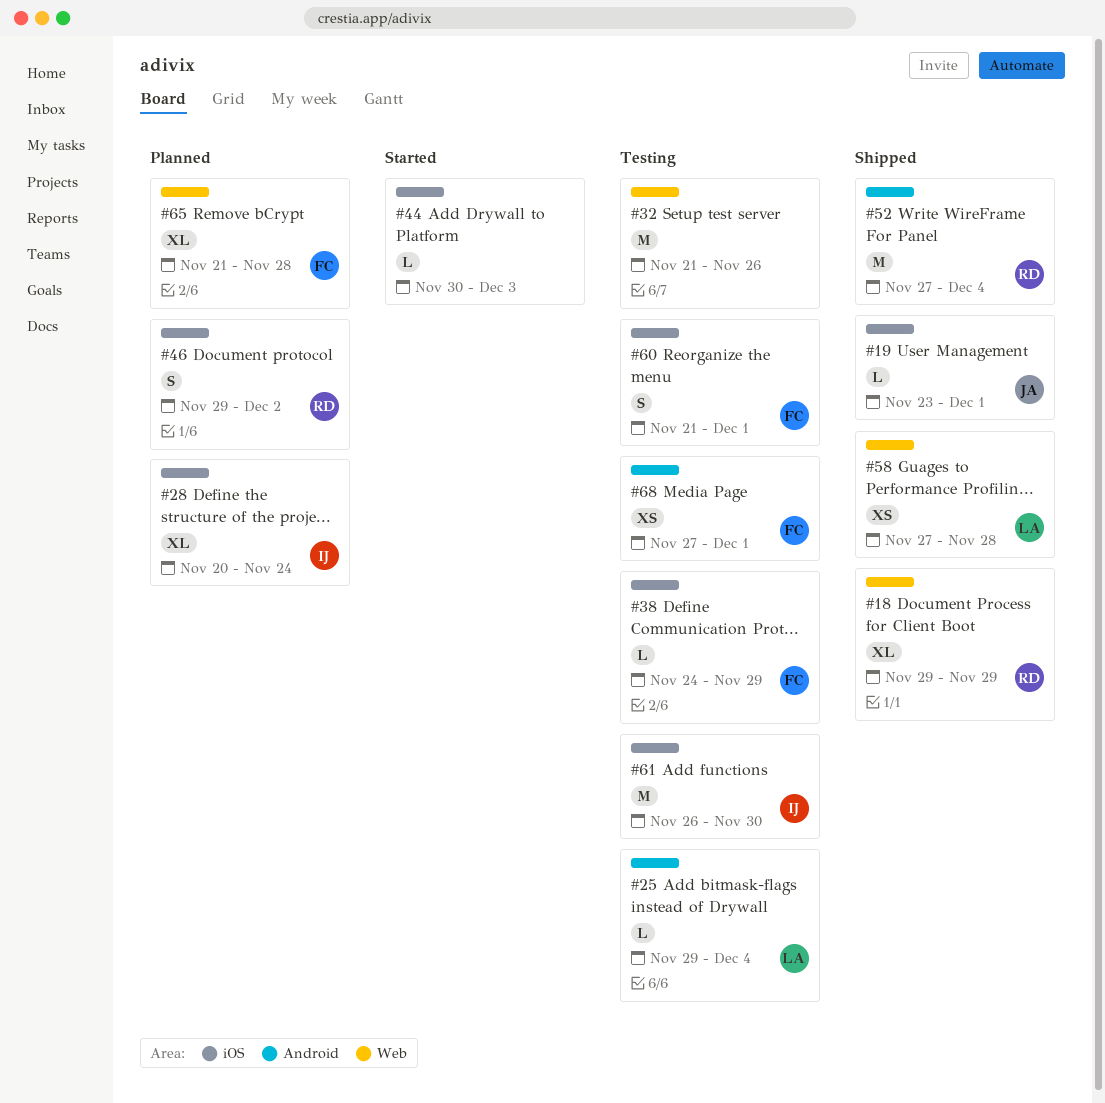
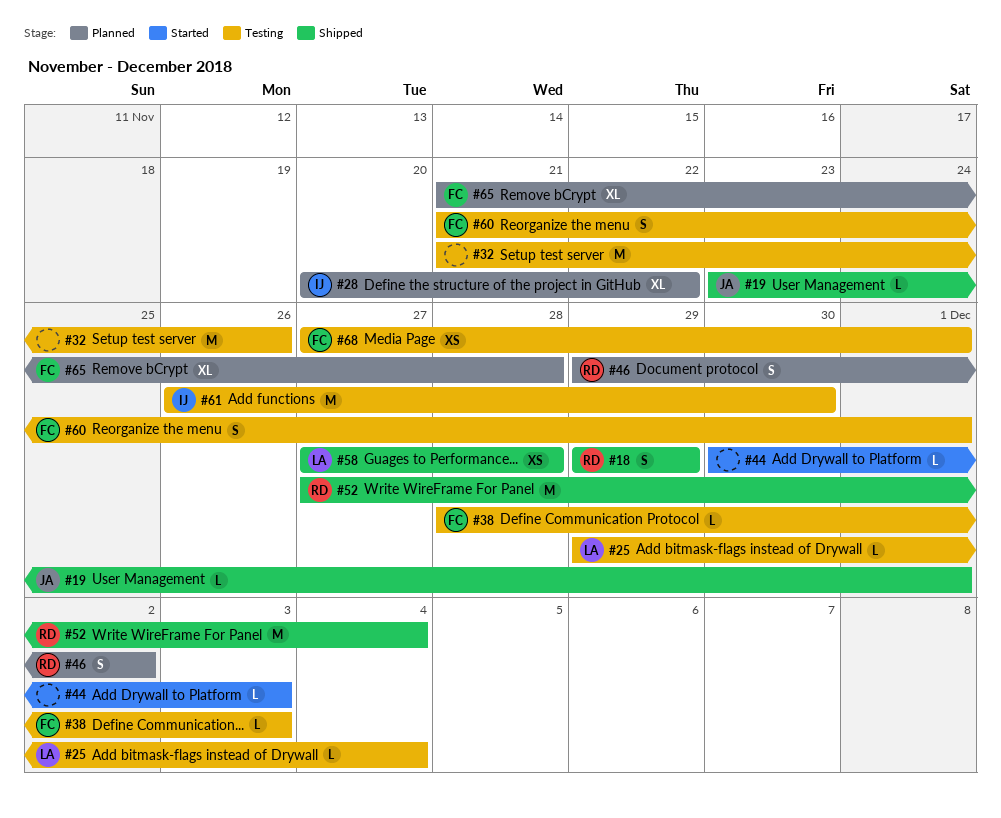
#18, estimate: XL -> S
#28, due: Nov 24 -> Nov 22
#38, start: Nov 24 -> Nov 28
#38, due: Nov 29 -> Dec 3

